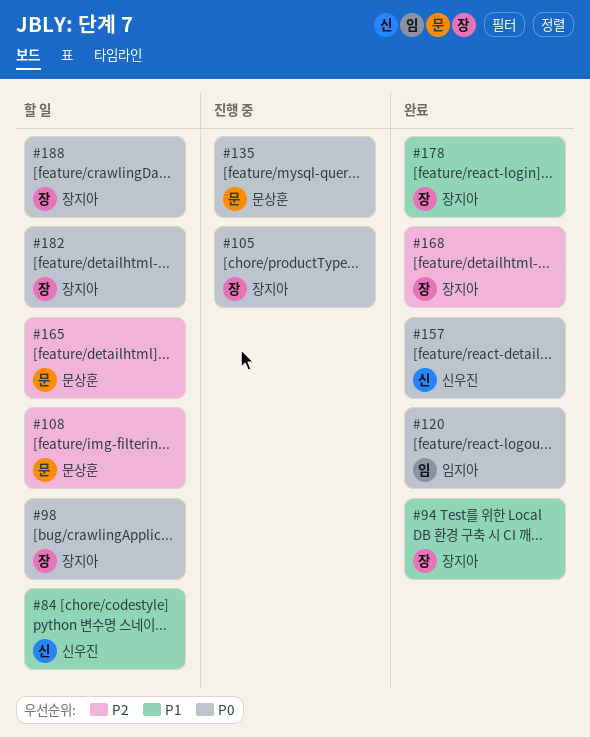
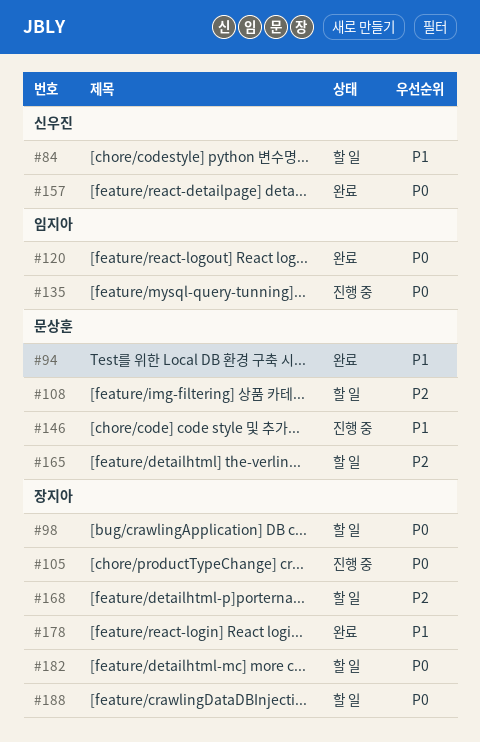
#94, owner: 장지아 -> 문상훈
#135, owner: 문상훈 -> 임지아
#146: none -> present
#168, status: 완료 -> 할 일

